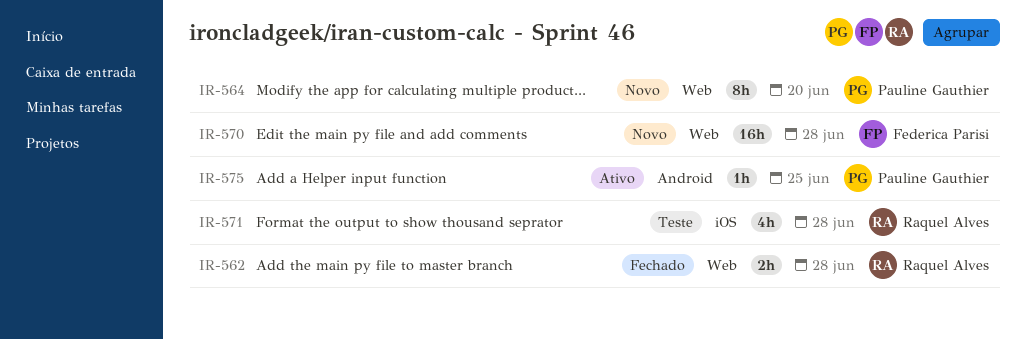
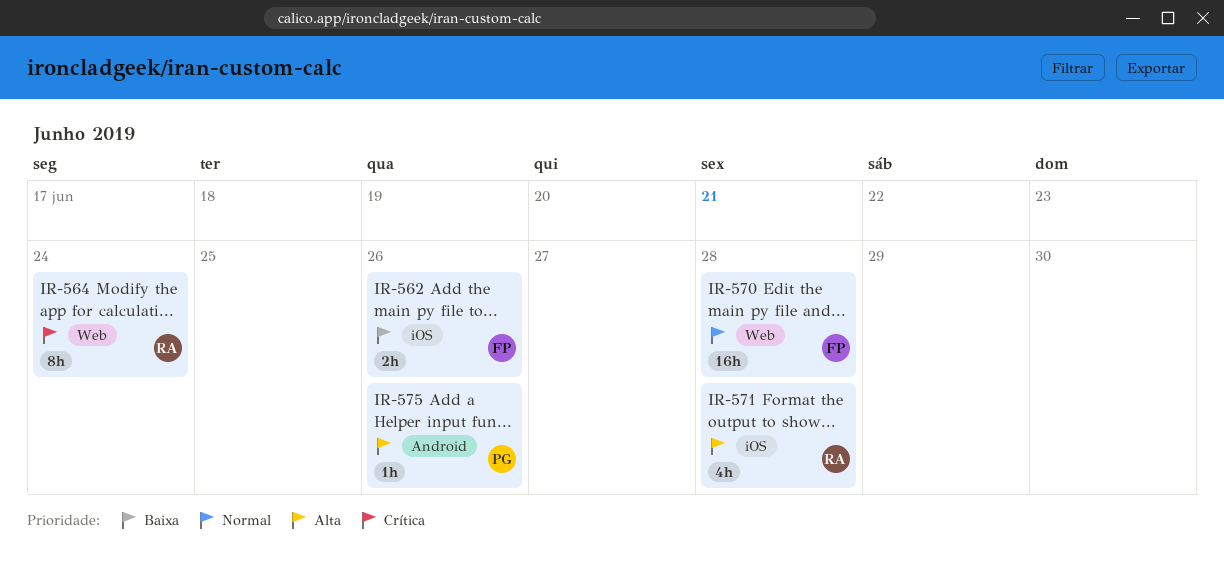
IR-562, owner: Raquel Alves -> Federica Parisi
IR-562, label: Web -> iOS
IR-562, due: Jun 28 -> Jun 26
IR-564, owner: Pauline Gauthier -> Raquel Alves
IR-564, due: Jun 20 -> Jun 24
IR-575, due: Jun 25 -> Jun 26

